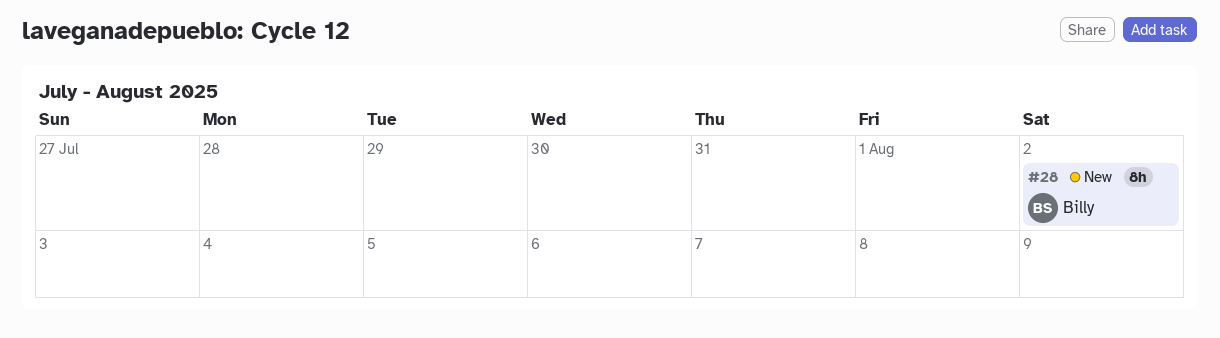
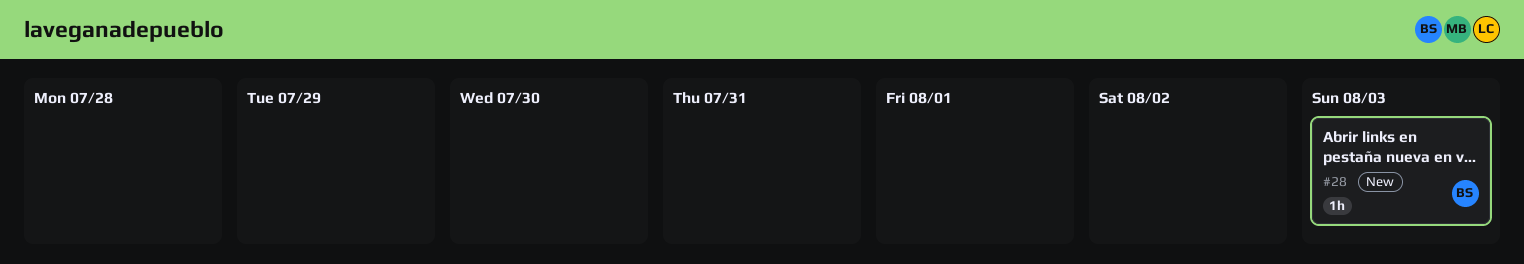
#28, estimate: 8h -> 1h
#28, due: Aug 2 -> Aug 3

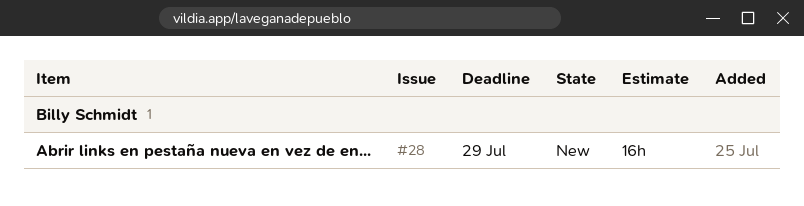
#28, estimate: 1h -> 16h
#28, due: Aug 3 -> Jul 29

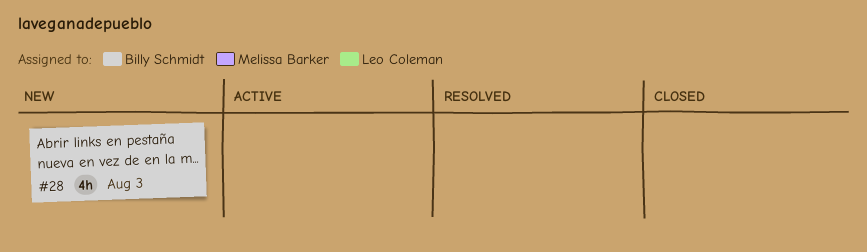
#28, estimate: 16h -> 4h
#28, due: Jul 29 -> Aug 3

